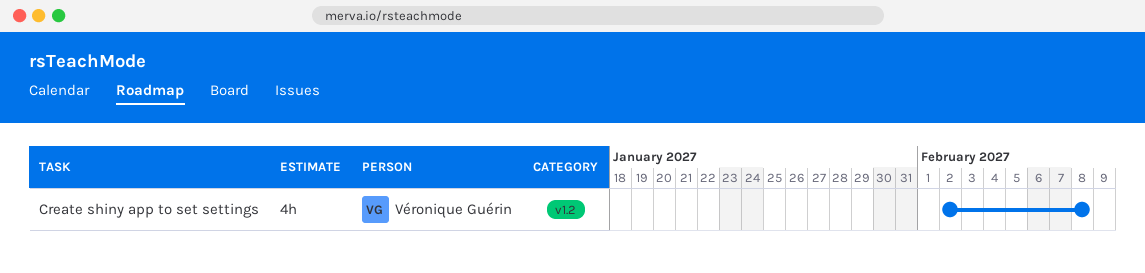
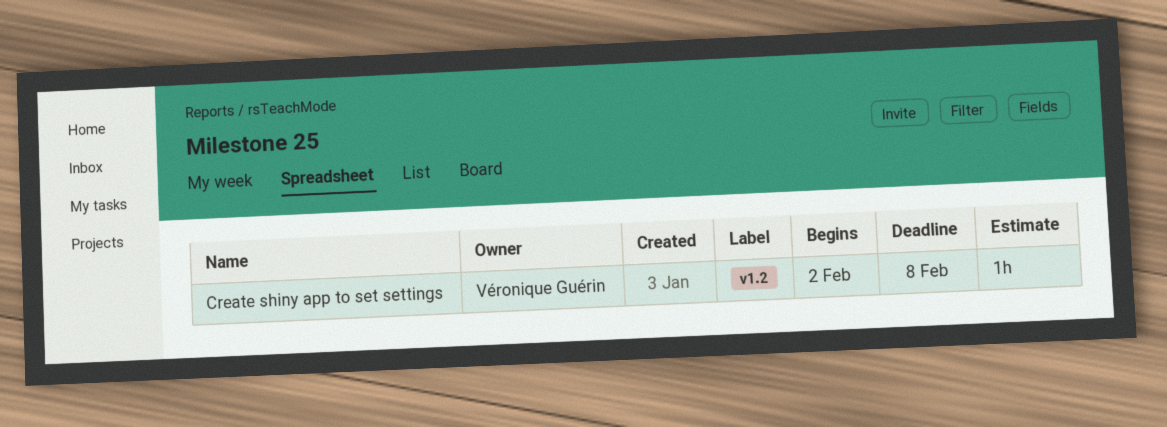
Create shiny app to set settings, estimate: 4h -> 1h

